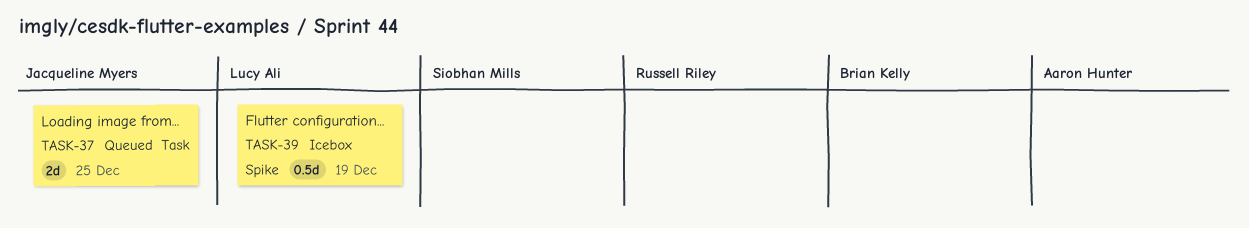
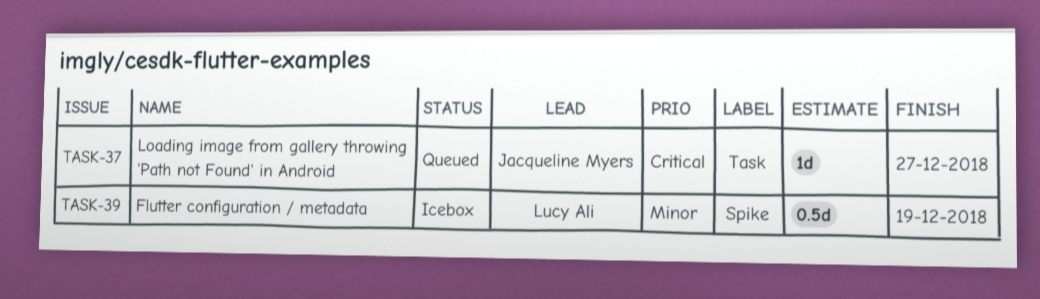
TASK-37, estimate: 2d -> 1d
TASK-37, due: Dec 25 -> Dec 27

